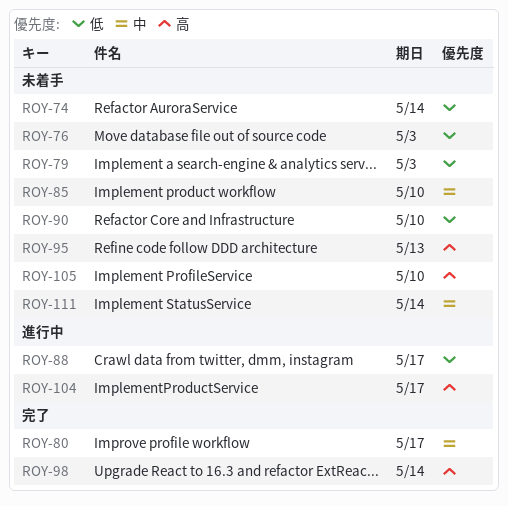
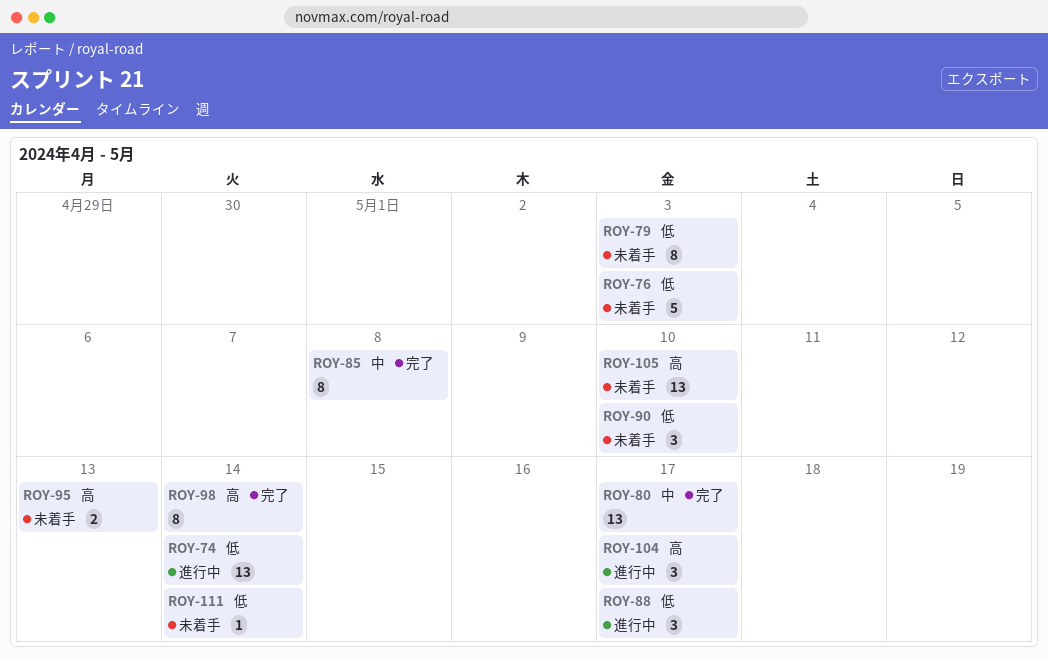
ROY-74, status: 未着手 -> 進行中
ROY-85, status: 未着手 -> 完了
ROY-85, due: May 10 -> May 8
ROY-111, priority: 中 -> 低

